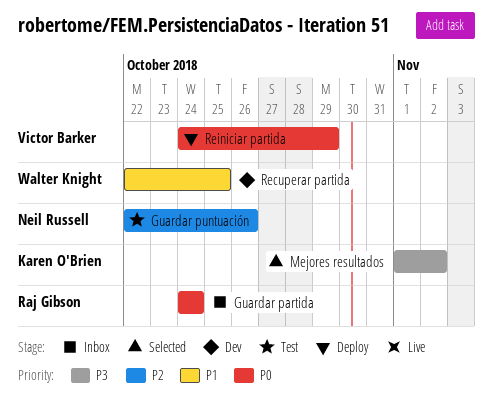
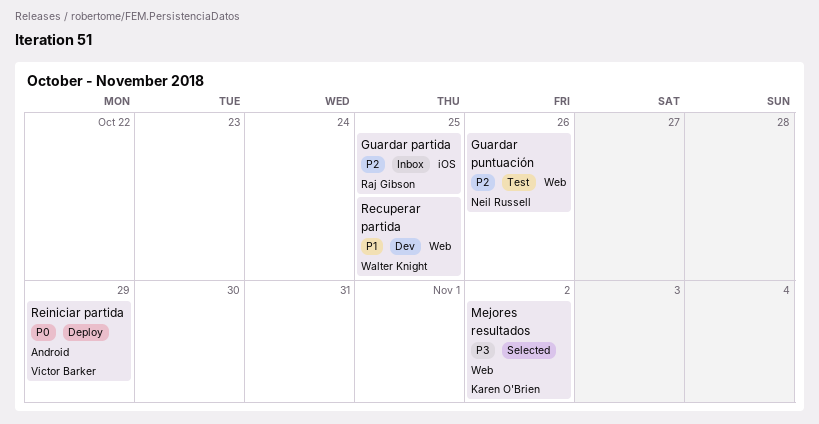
Guardar partida, priority: P0 -> P2
Guardar partida, due: Oct 24 -> Oct 25

